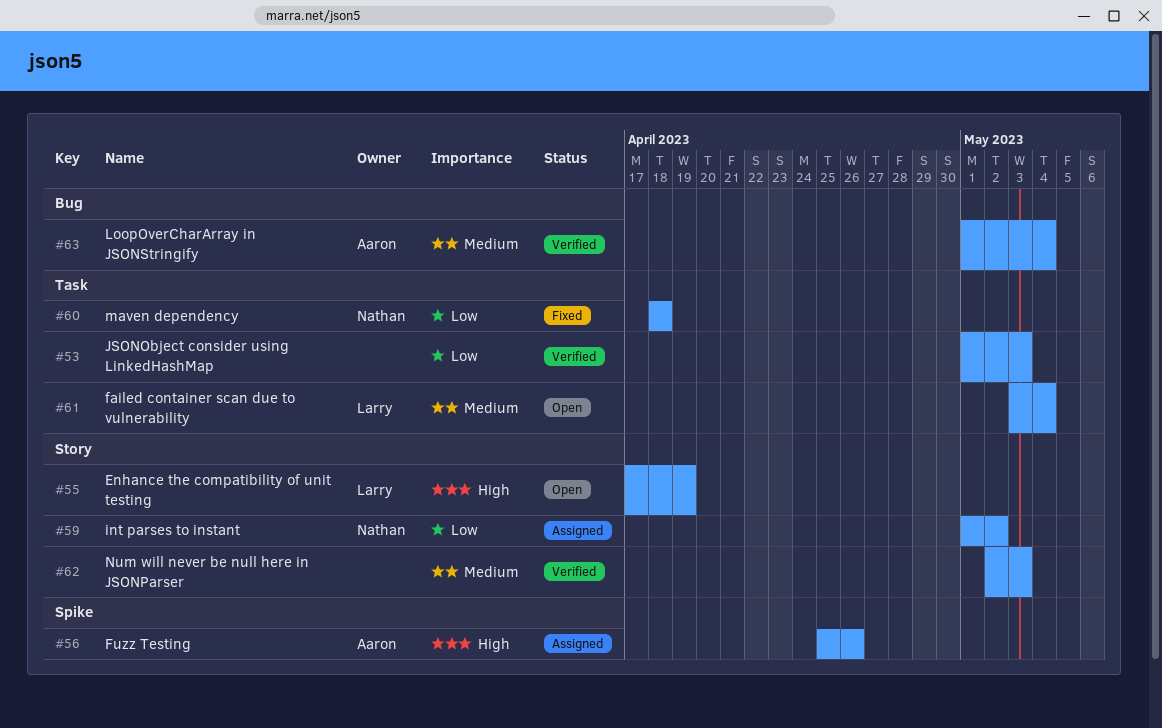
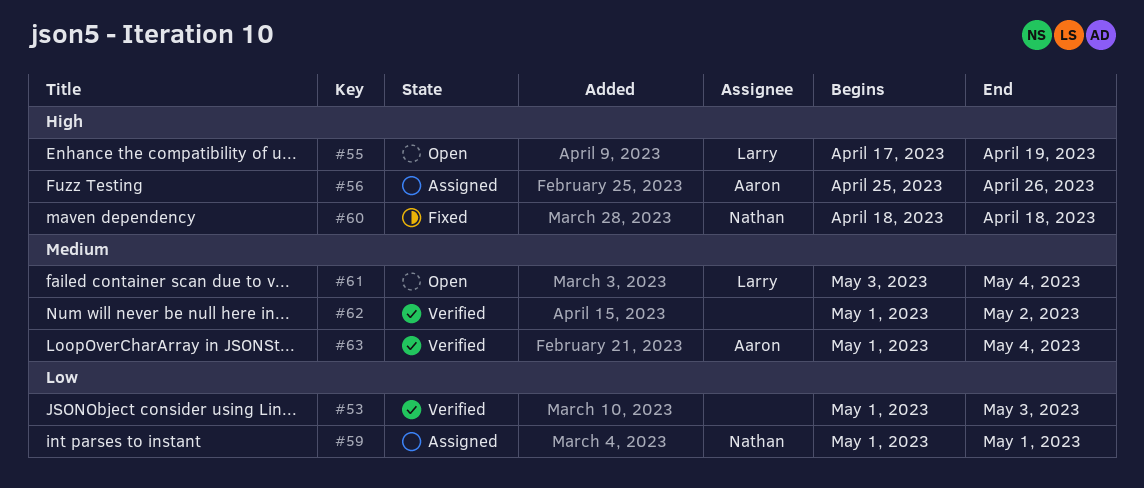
#59, due: May 2 -> May 1
#60, priority: Low -> High
#62, start: May 2 -> May 1
#62, due: May 3 -> May 2

